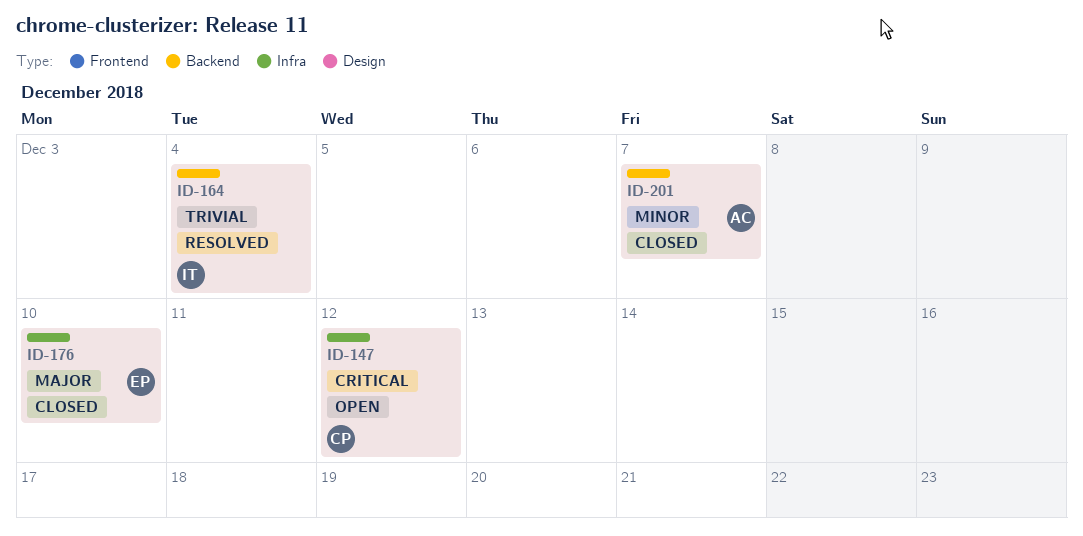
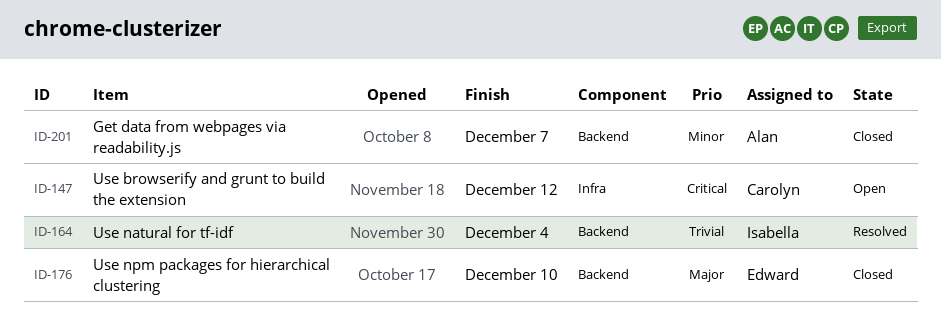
ID-176, label: Infra -> Backend

